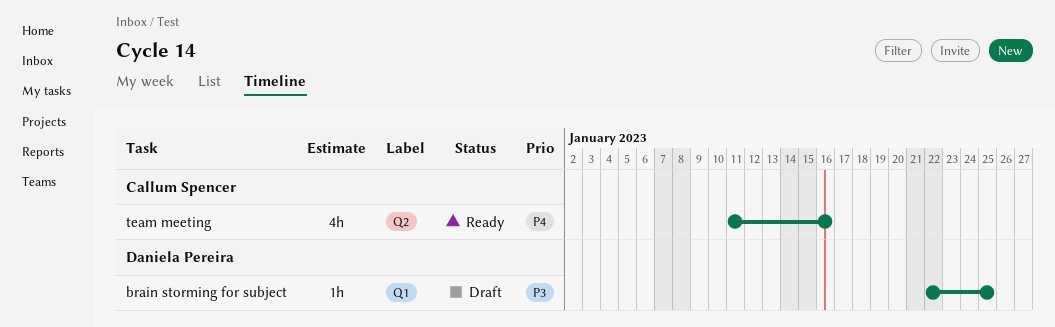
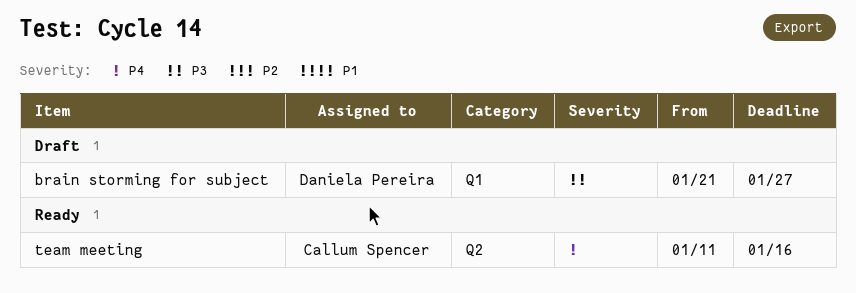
brain storming for subject, start: Jan 22 -> Jan 21
brain storming for subject, due: Jan 25 -> Jan 27

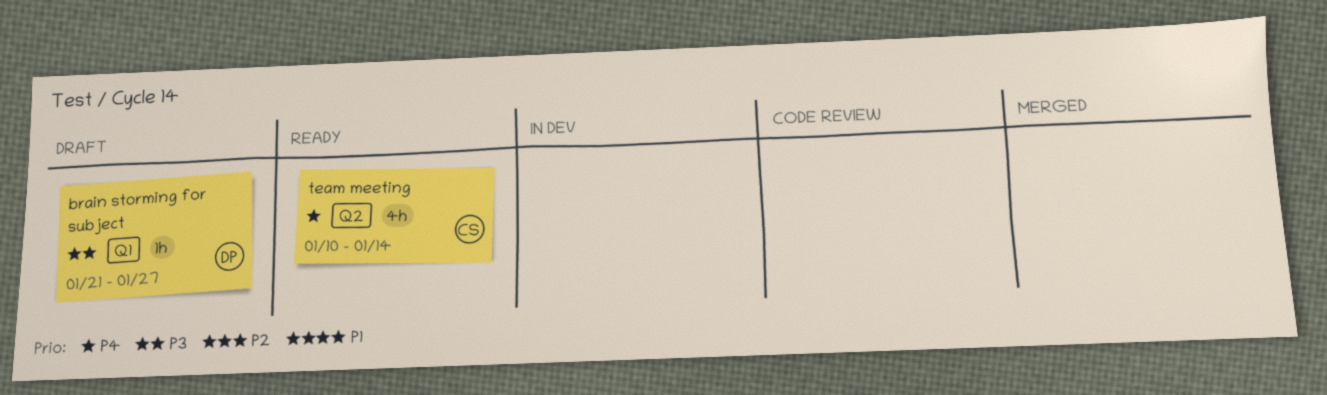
team meeting, start: Jan 11 -> Jan 10
team meeting, due: Jan 16 -> Jan 14

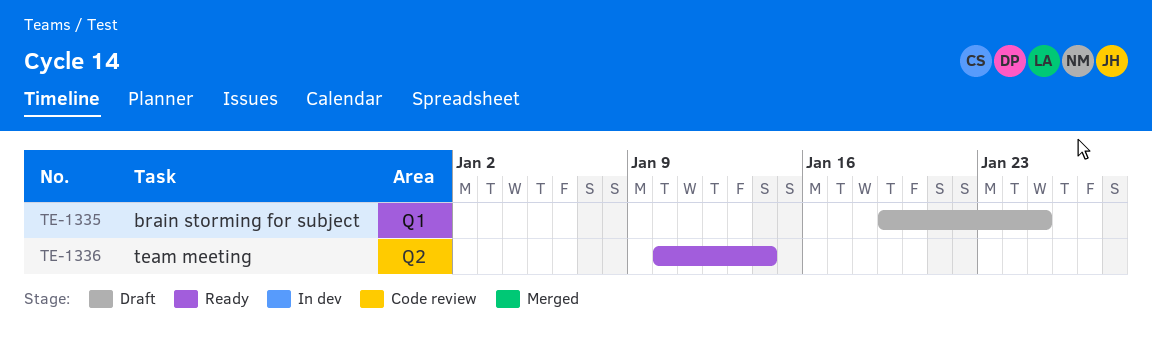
brain storming for subject, start: Jan 21 -> Jan 19
brain storming for subject, due: Jan 27 -> Jan 25

